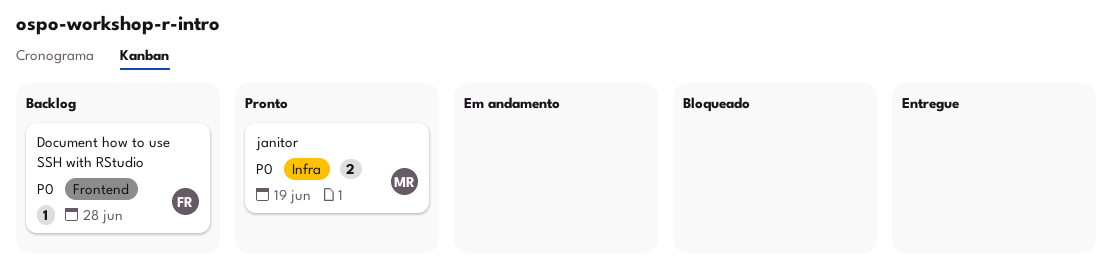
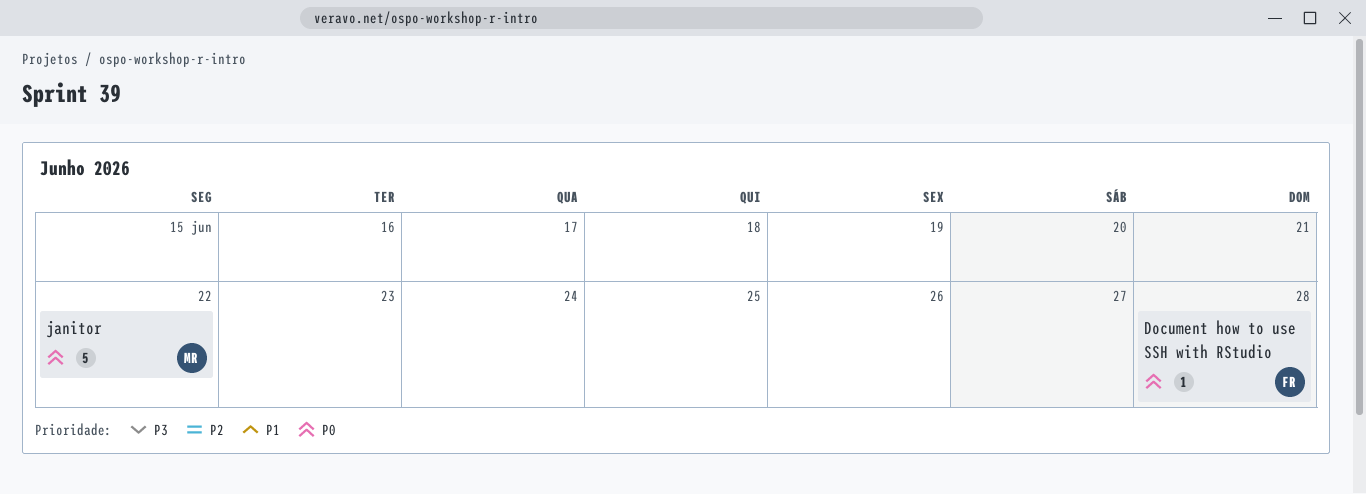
janitor, estimate: 2 -> 5
janitor, due: Jun 19 -> Jun 22

